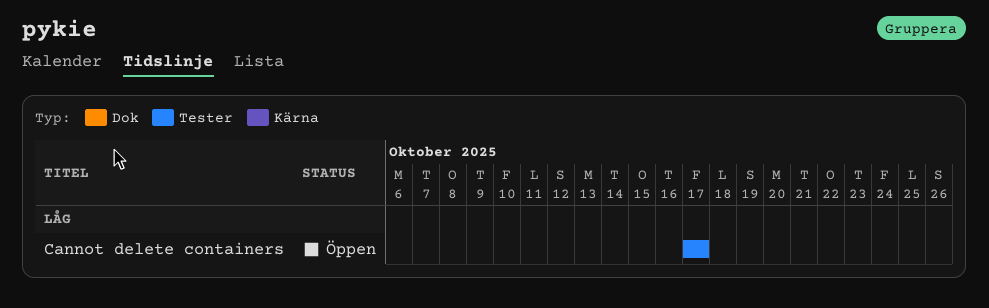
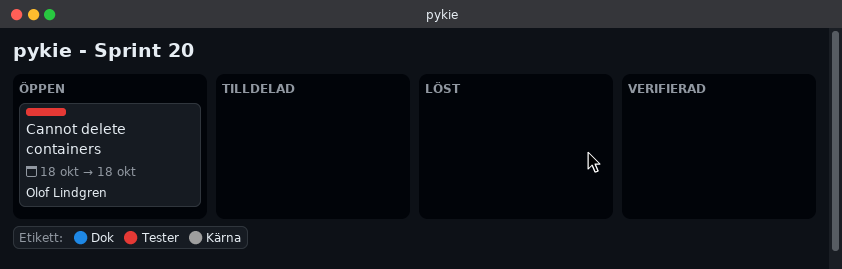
Cannot delete containers, start: Oct 17 -> Oct 18
Cannot delete containers, due: Oct 17 -> Oct 18

